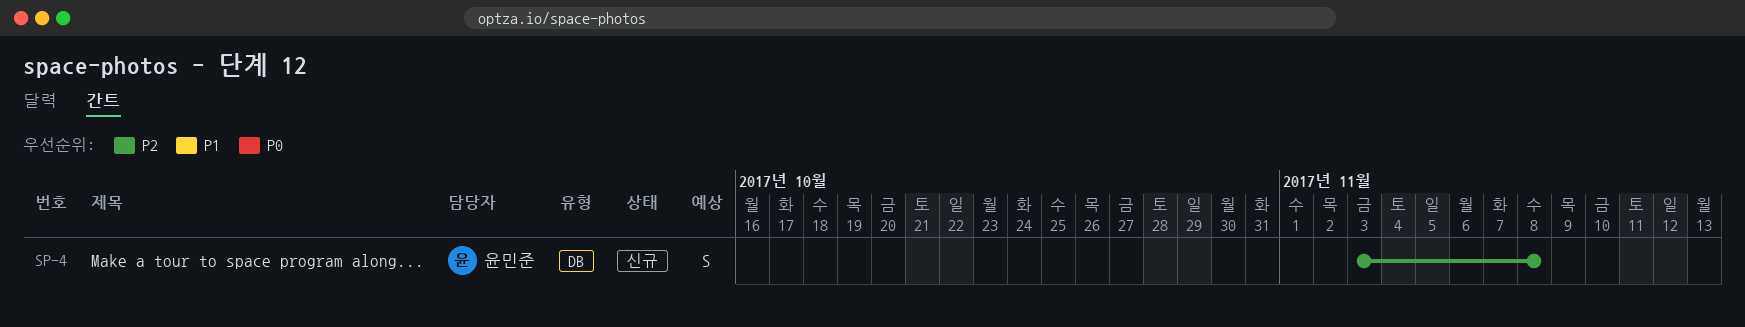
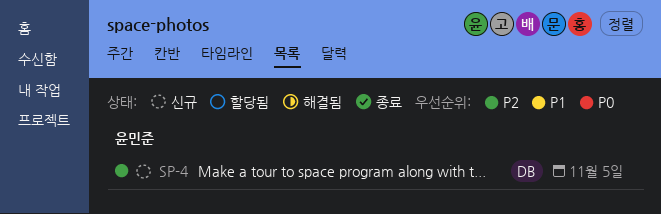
SP-4, due: Nov 8 -> Nov 5

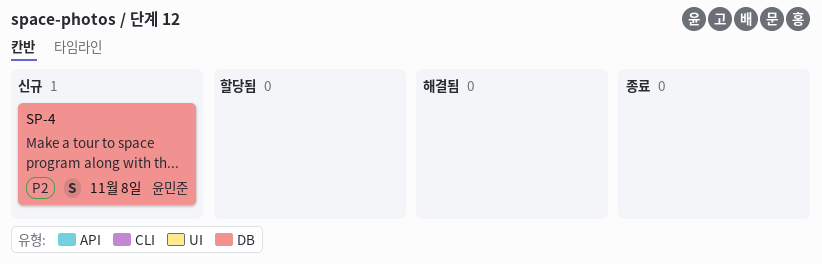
SP-4, due: Nov 5 -> Nov 8

